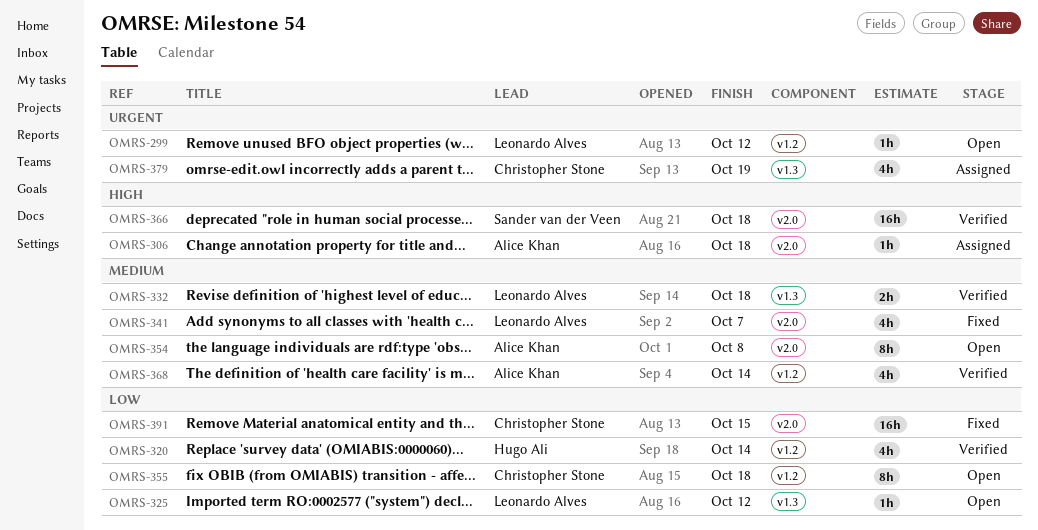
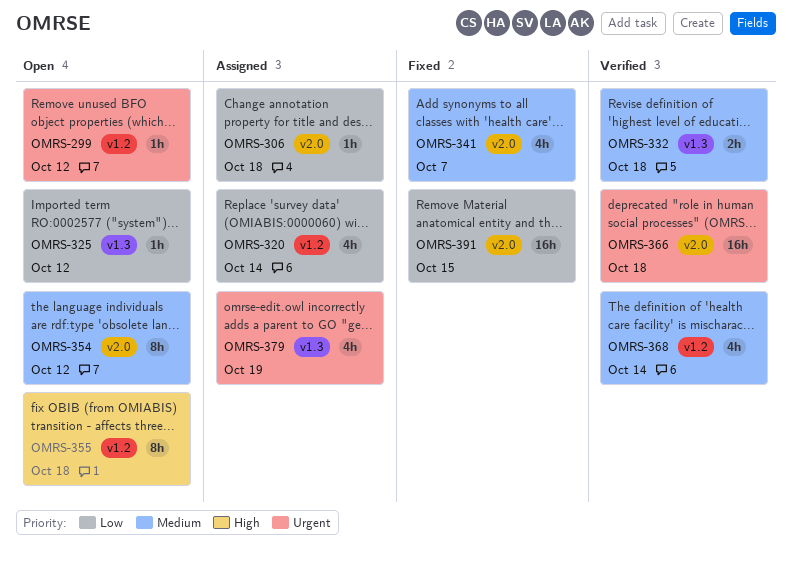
OMRS-306, priority: High -> Low
OMRS-320, status: Verified -> Assigned
OMRS-354, due: Oct 8 -> Oct 12
OMRS-355, priority: Low -> High
OMRS-366, priority: High -> Urgent

